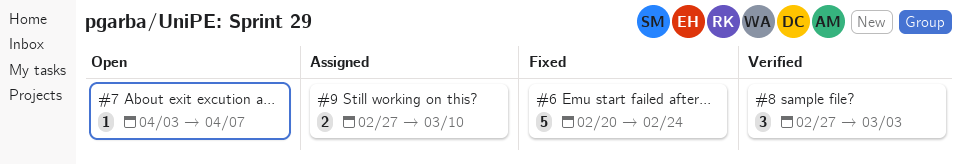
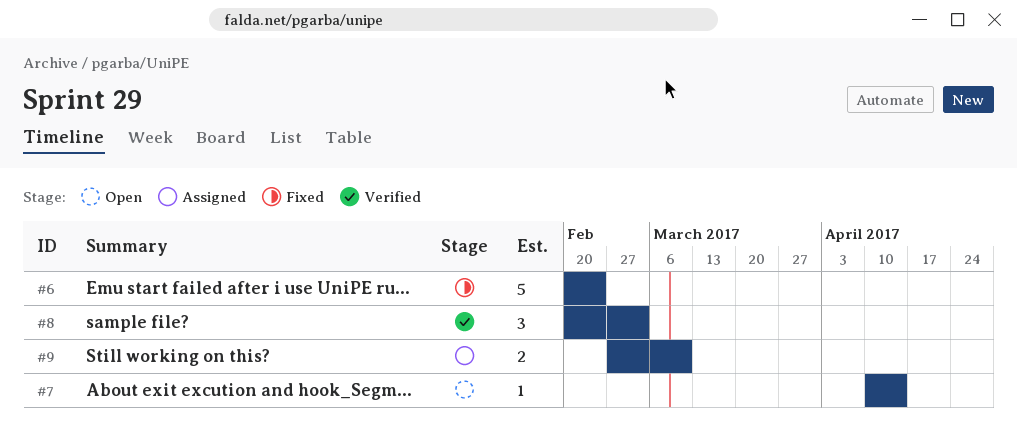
#7, start: Apr 3 -> Apr 10
#7, due: Apr 7 -> Apr 14
#8, start: Feb 27 -> Feb 20

